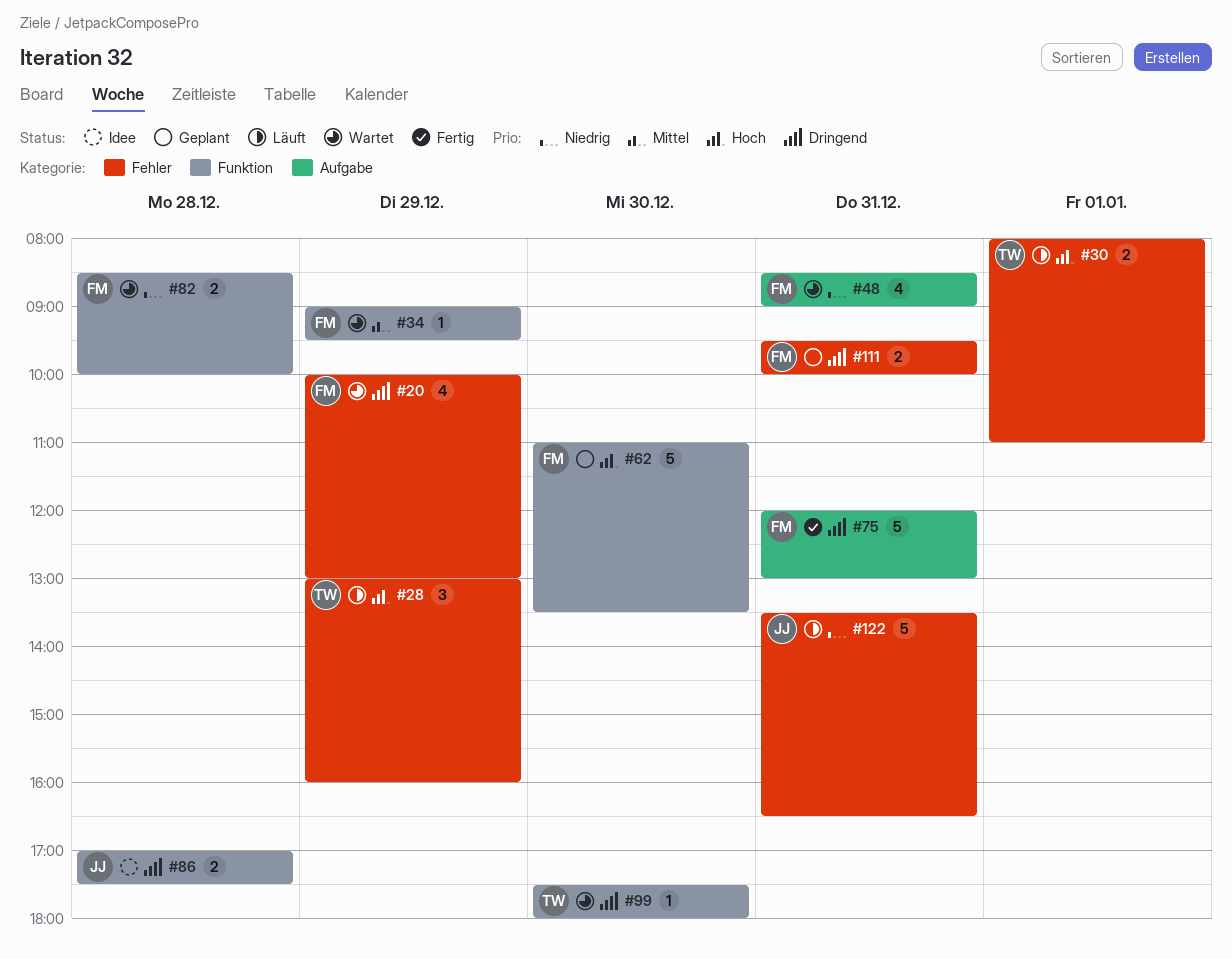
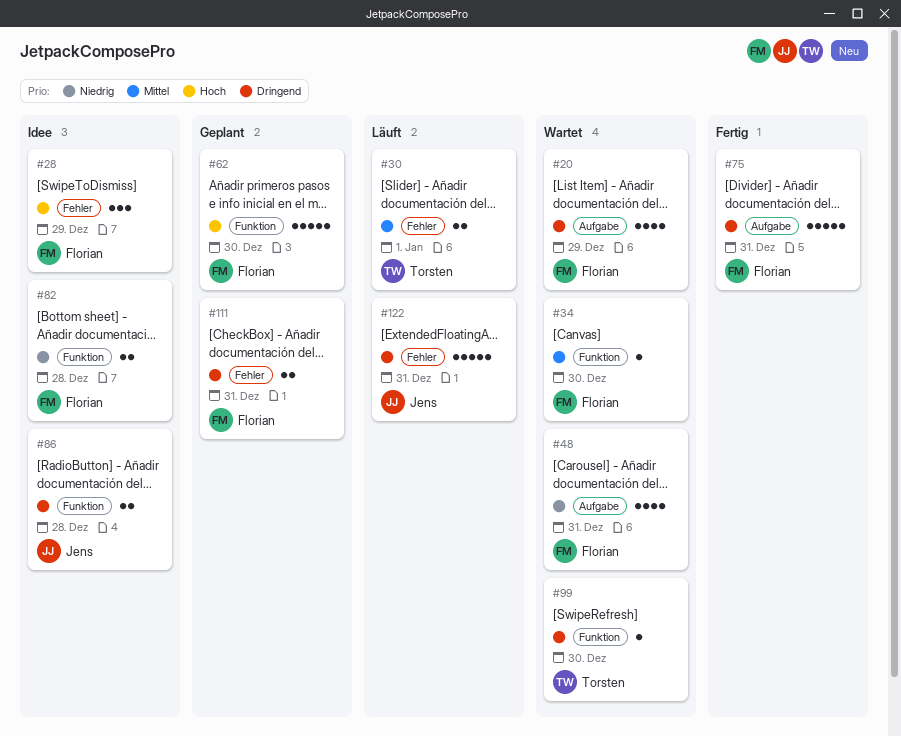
#20, label: Fehler -> Aufgabe
#28, status: Läuft -> Idee
#28, owner: Torsten -> Florian
#30, priority: Hoch -> Mittel
#34, day: Dec 29 -> Dec 30
#82, status: Wartet -> Idee
#122, priority: Niedrig -> Dringend

